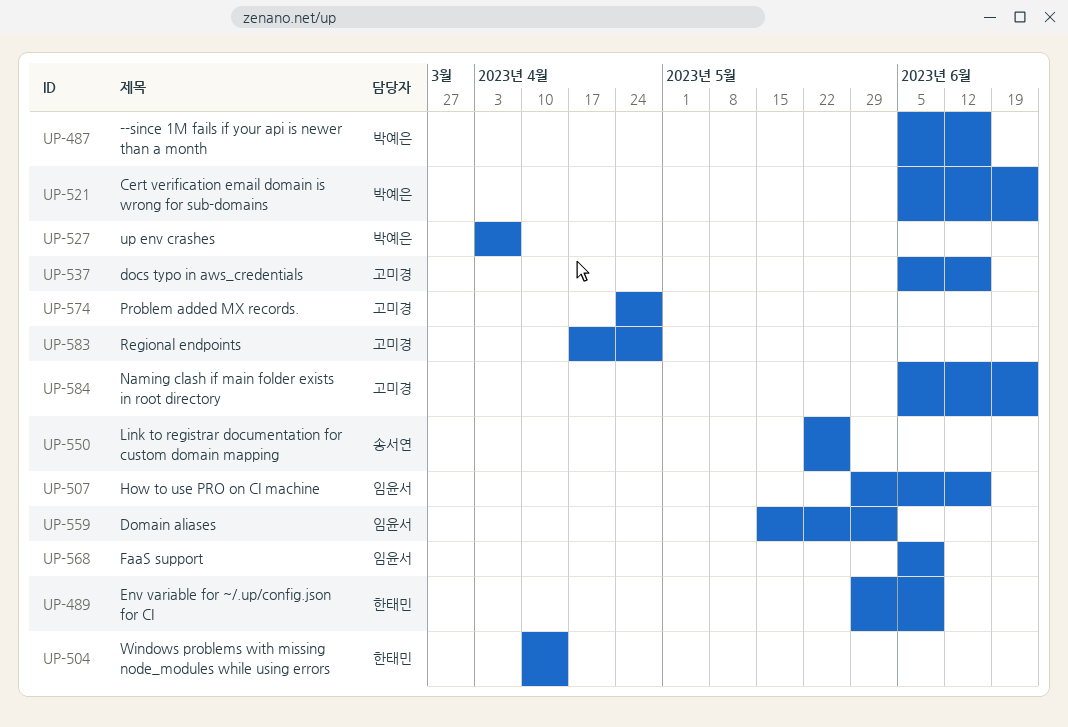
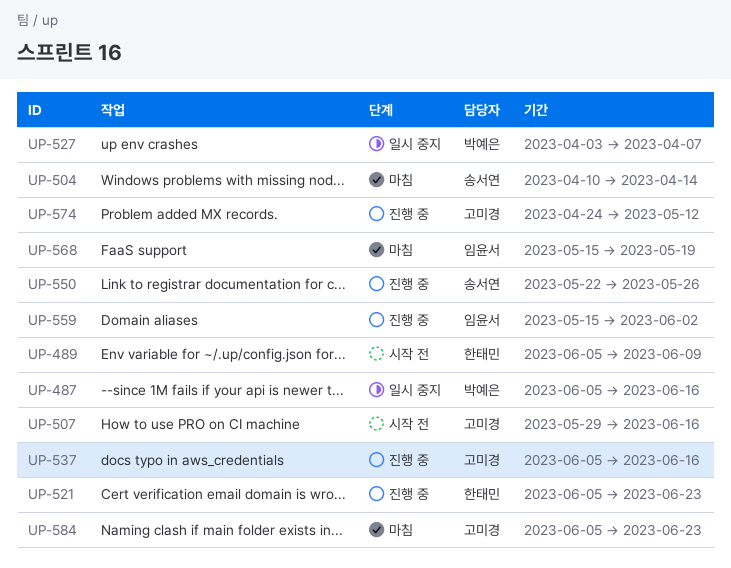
UP-489, start: May 29 -> Jun 5
UP-504, owner: 한태민 -> 송서연
UP-507, owner: 임윤서 -> 고미경
UP-521, owner: 박예은 -> 한태민
UP-568, start: Jun 5 -> May 15
UP-568, due: Jun 9 -> May 19
UP-574, due: Apr 28 -> May 12
UP-583: present -> none

